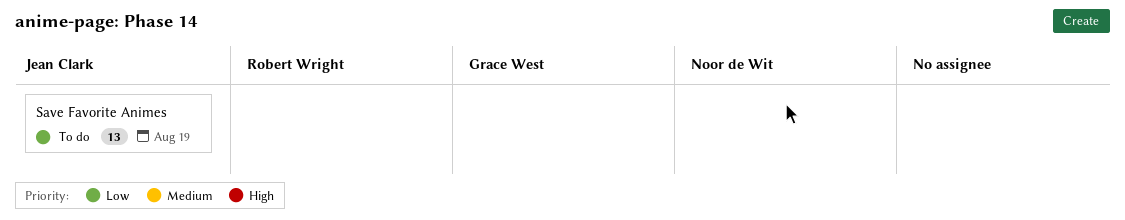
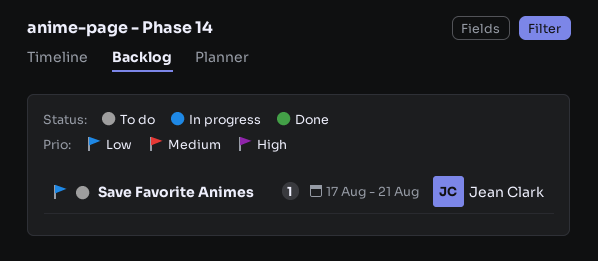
Save Favorite Animes, estimate: 13 -> 1
Save Favorite Animes, due: Aug 19 -> Aug 21

